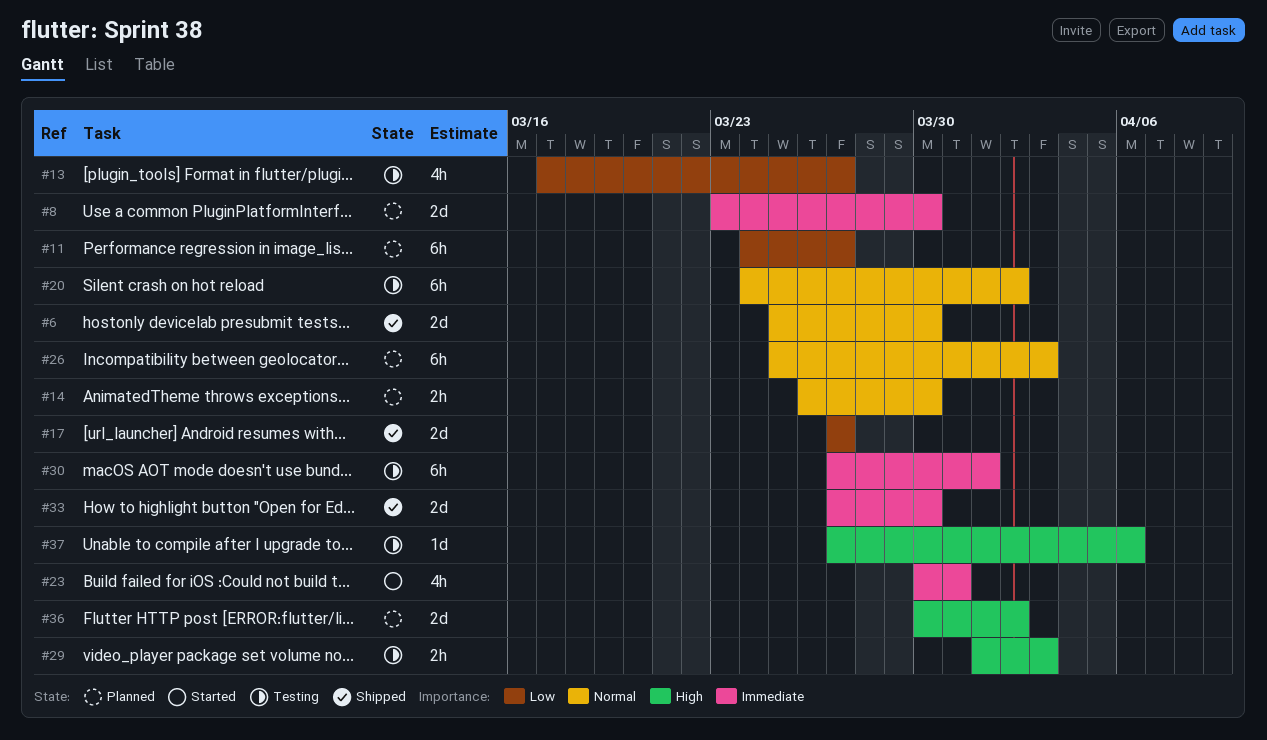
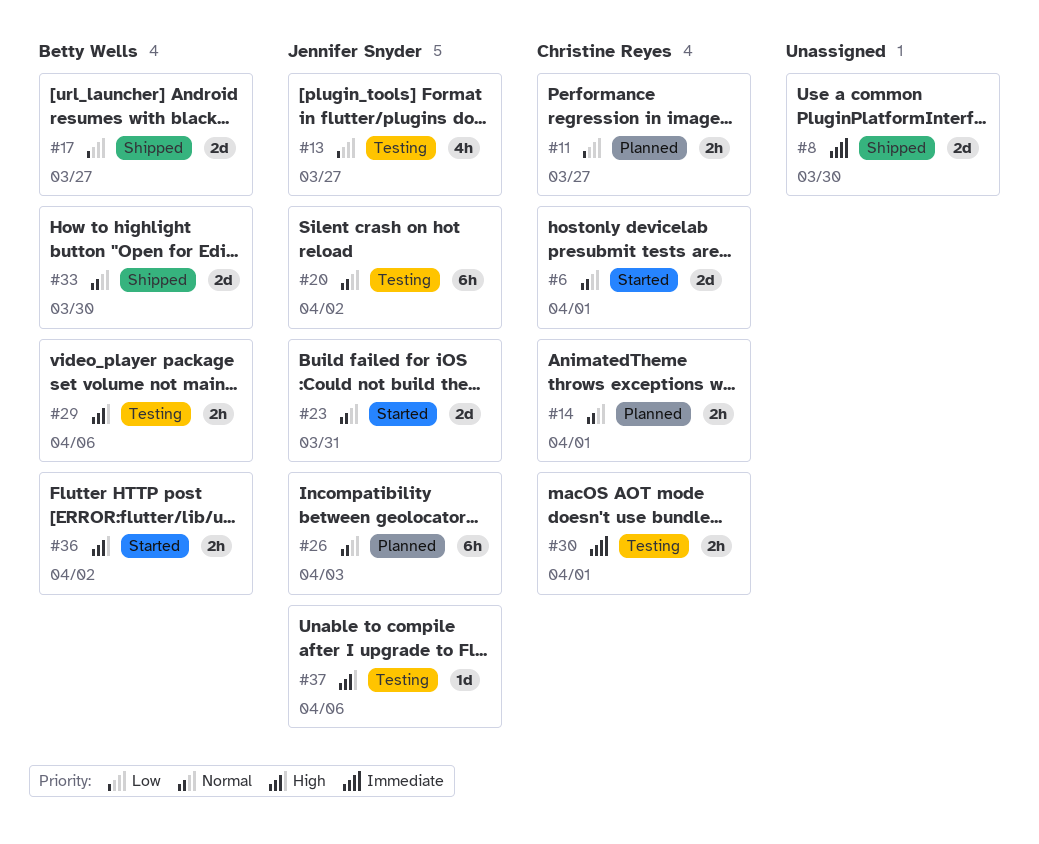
#6, status: Shipped -> Started
#6, due: Mar 30 -> Apr 1
#8, status: Planned -> Shipped
#11, estimate: 6h -> 2h
#14, due: Mar 30 -> Apr 1
#23, priority: Immediate -> Normal
#23, estimate: 4h -> 2d
#29, due: Apr 3 -> Apr 6
#30, estimate: 6h -> 2h
#33, priority: Immediate -> Normal
#36, status: Planned -> Started
#36, estimate: 2d -> 2h

